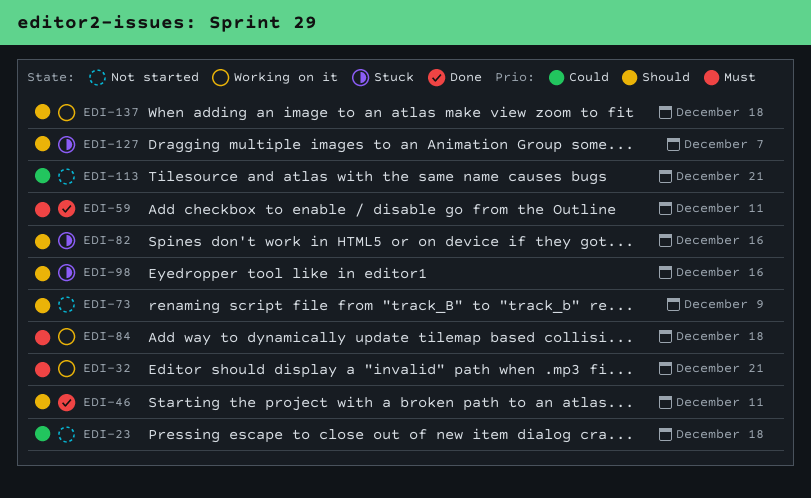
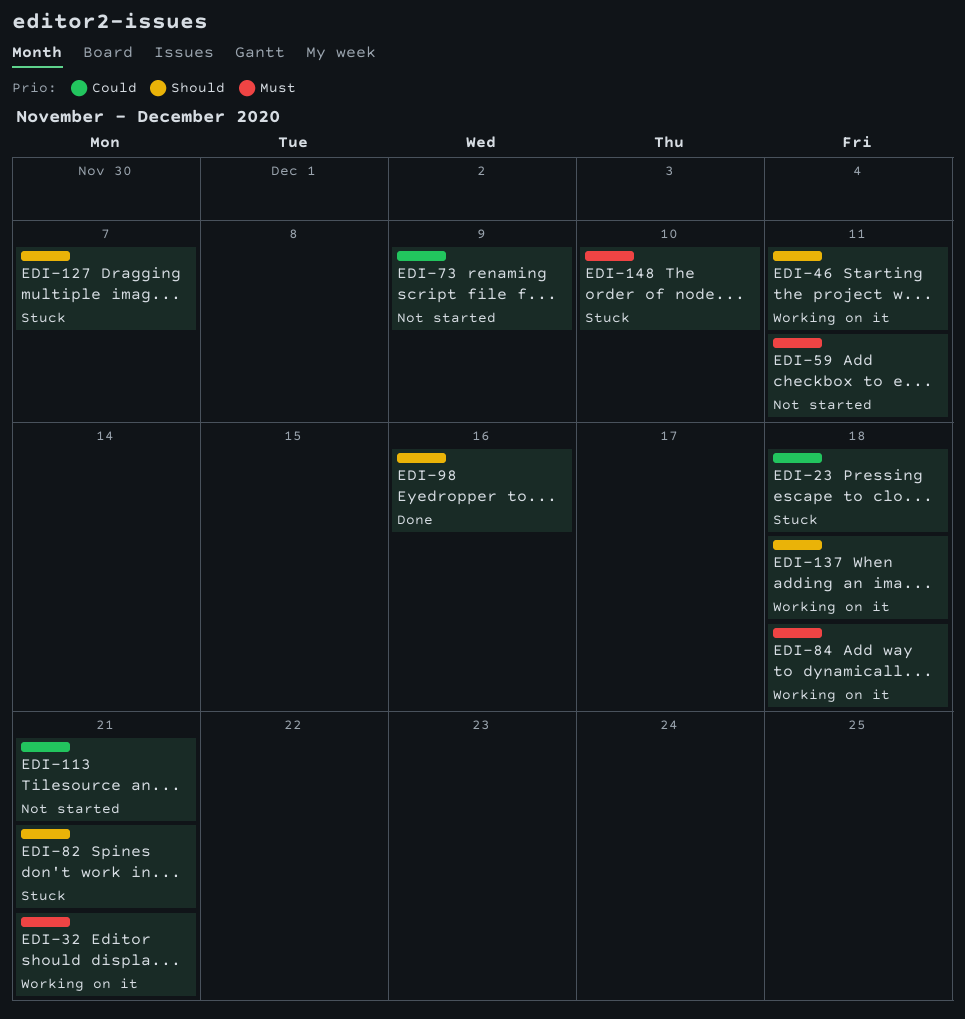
EDI-23, status: Not started -> Stuck
EDI-46, status: Done -> Working on it
EDI-59, status: Done -> Not started
EDI-73, priority: Should -> Could
EDI-82, due: Dec 16 -> Dec 21
EDI-98, status: Stuck -> Done
EDI-148: none -> present

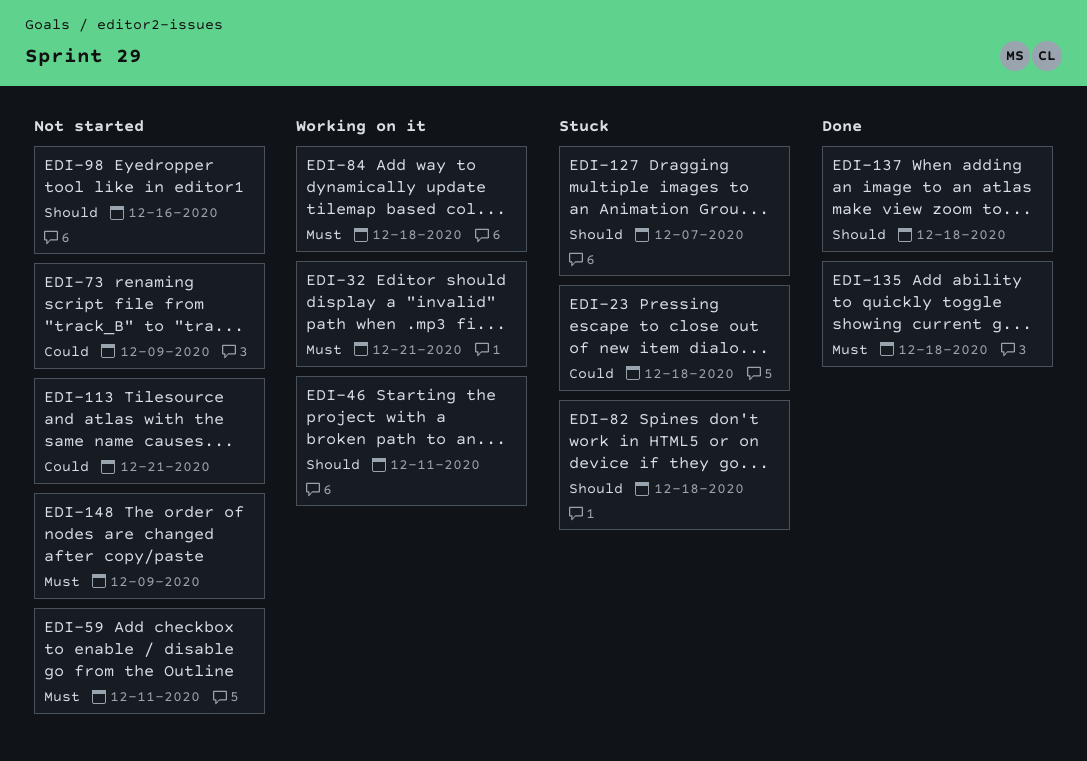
EDI-82, due: Dec 21 -> Dec 18
EDI-98, status: Done -> Not started
EDI-135: none -> present
EDI-137, status: Working on it -> Done
EDI-148, status: Stuck -> Not started
EDI-148, due: Dec 10 -> Dec 9

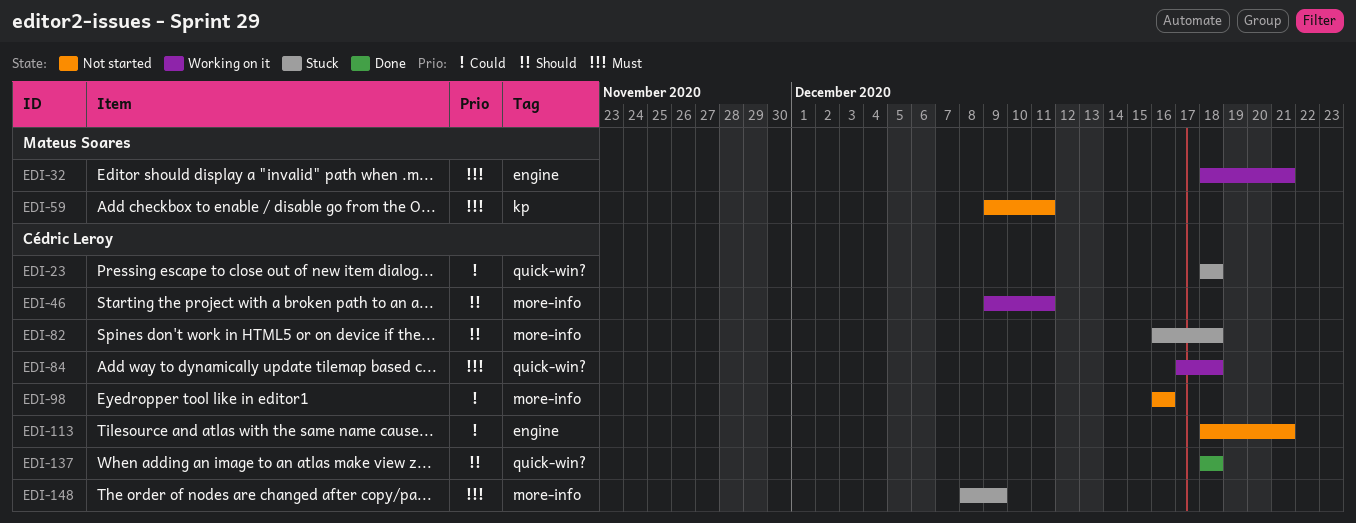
EDI-73: present -> none
EDI-98, priority: Should -> Could
EDI-127: present -> none
EDI-135: present -> none
EDI-148, status: Not started -> Stuck

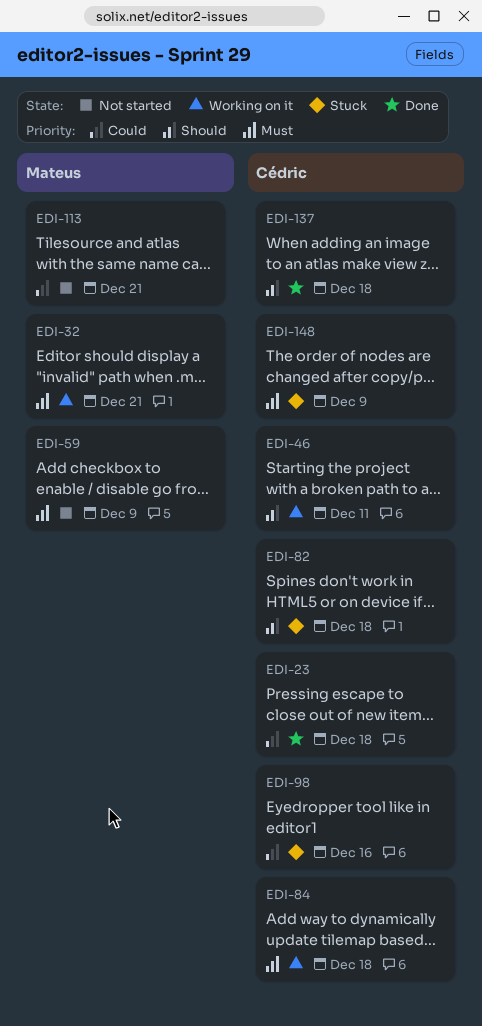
EDI-23, status: Stuck -> Done
EDI-59, due: Dec 11 -> Dec 9
EDI-98, status: Not started -> Stuck
EDI-113, owner: Cédric Leroy -> Mateus Soares

